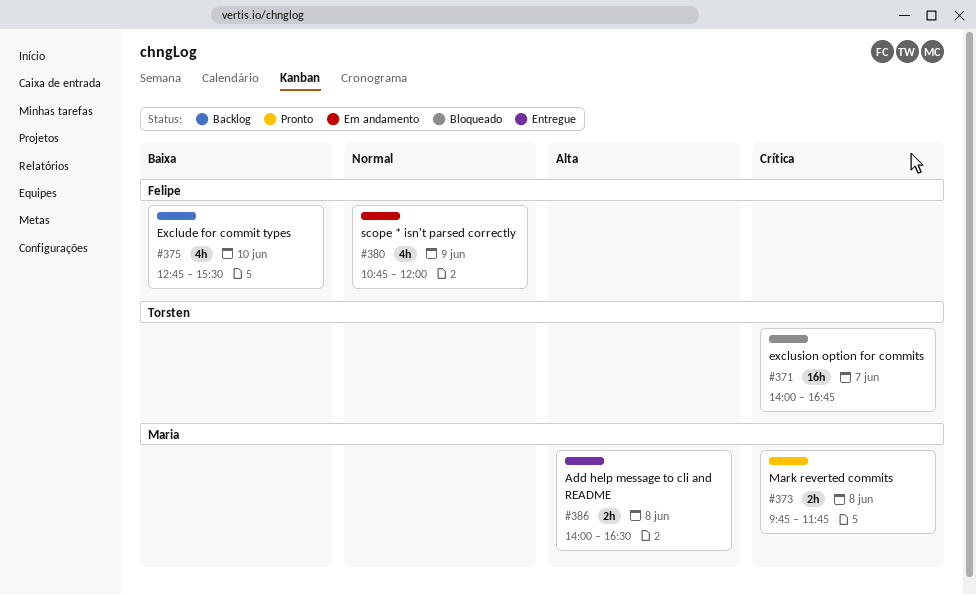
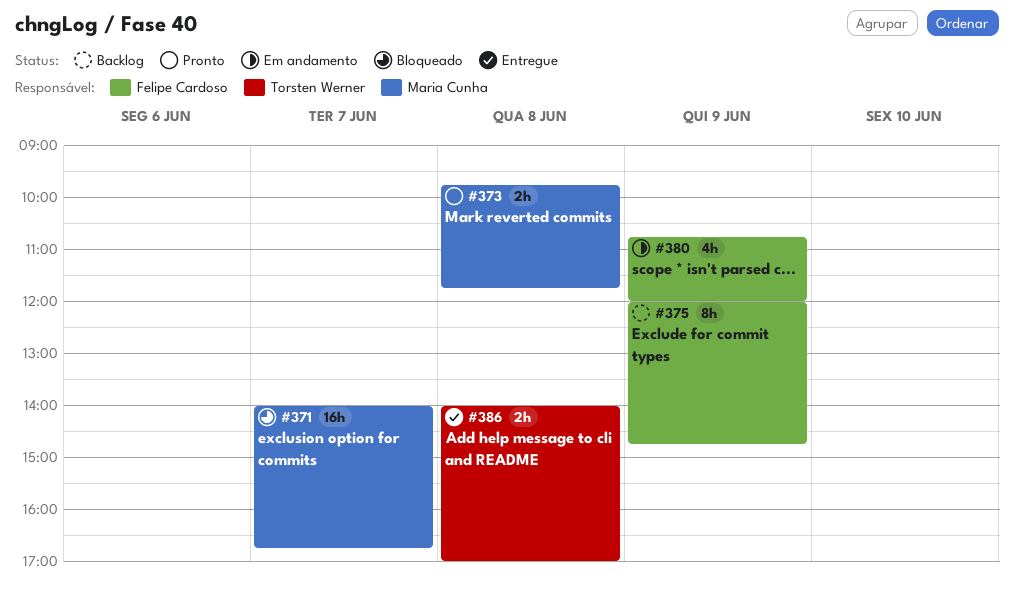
#371, owner: Torsten Werner -> Maria Cunha
#375, estimate: 4h -> 8h
#375, day: Jun 10 -> Jun 9
#375, begins: 12:45 -> 12:00
#375, ends: 15:30 -> 14:45
#386, owner: Maria Cunha -> Torsten Werner
#386, ends: 16:30 -> 17:00

